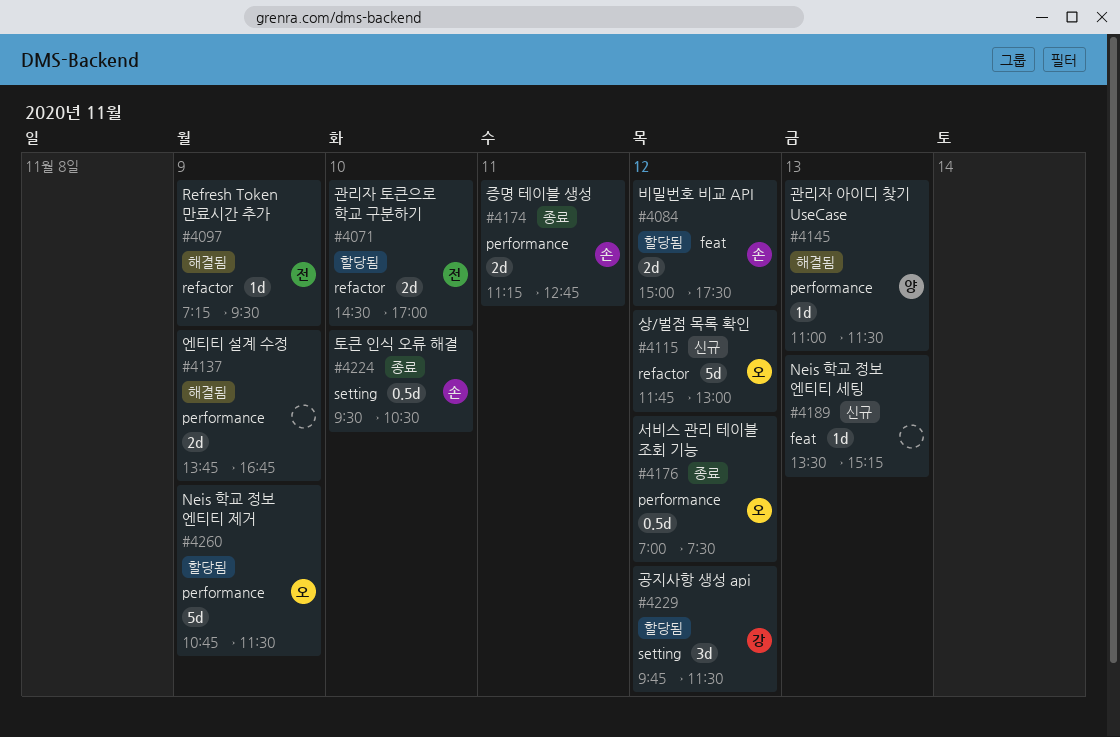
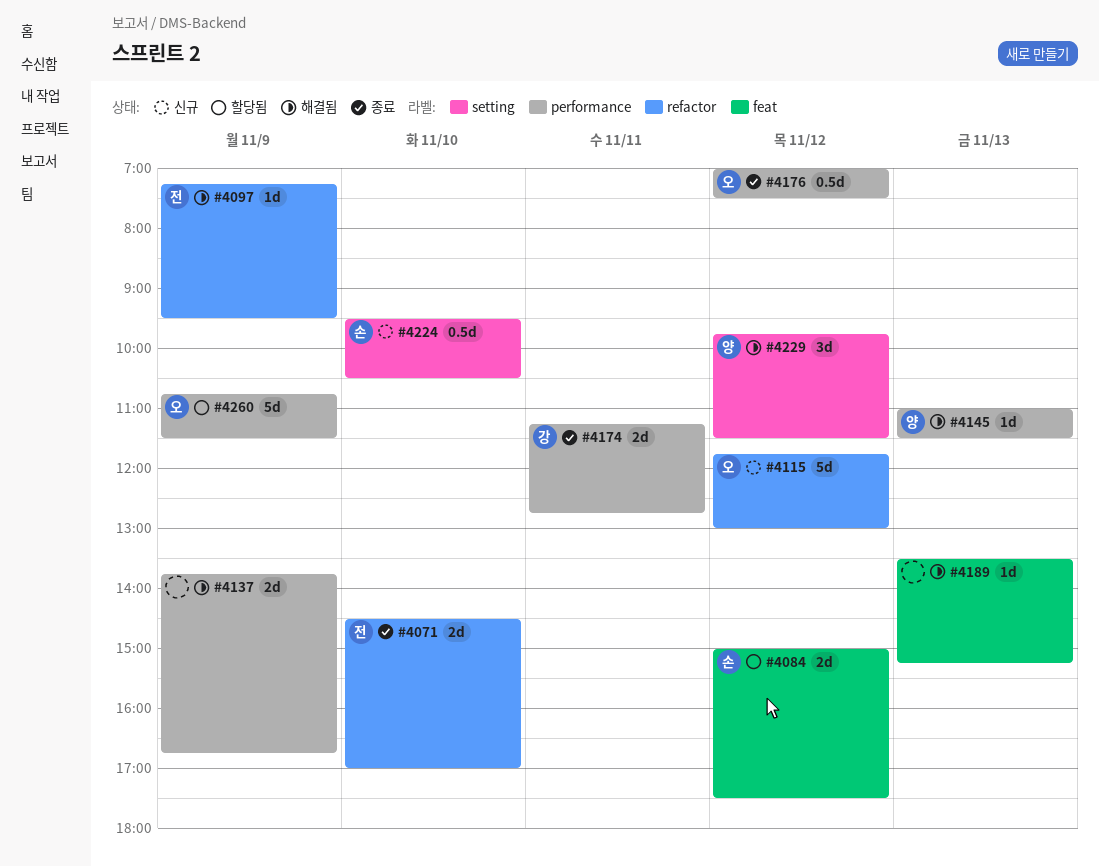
#4071, status: 할당됨 -> 종료
#4174, owner: 손 -> 강
#4189, status: 신규 -> 해결됨
#4224, status: 종료 -> 신규
#4229, status: 할당됨 -> 해결됨
#4229, owner: 강 -> 양

